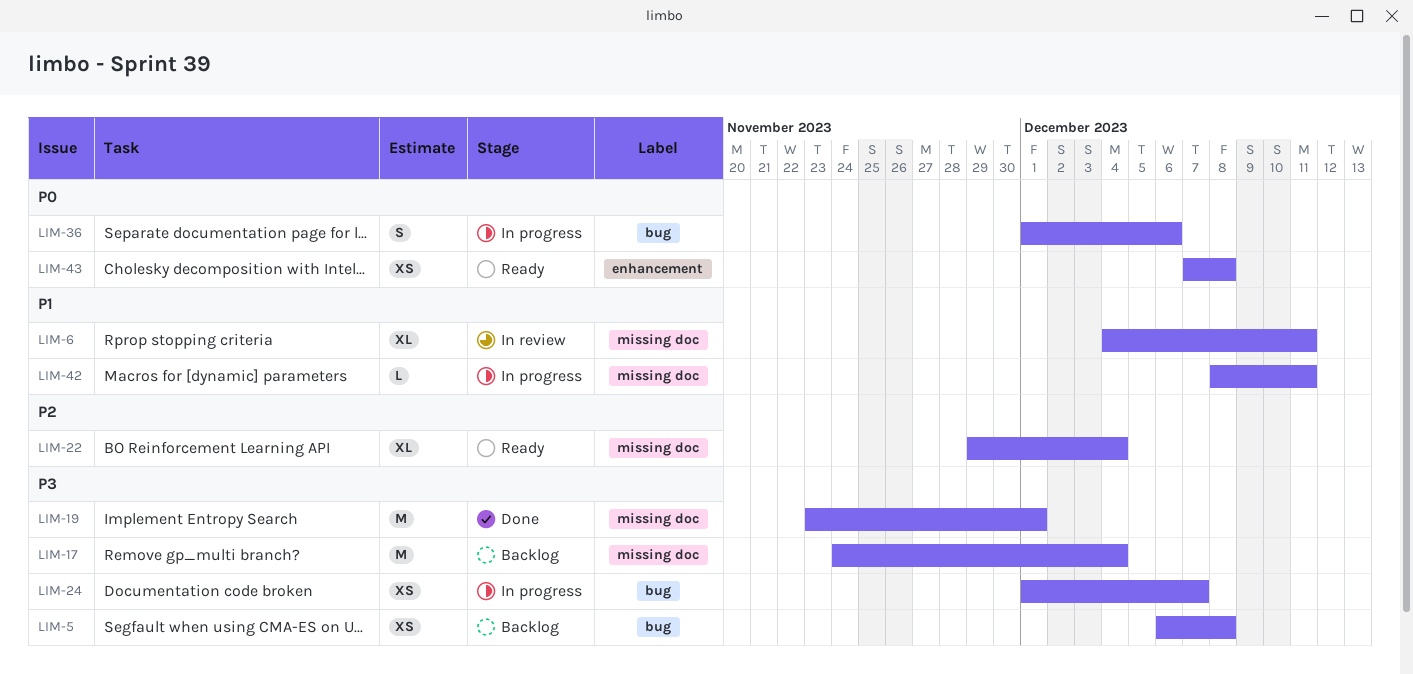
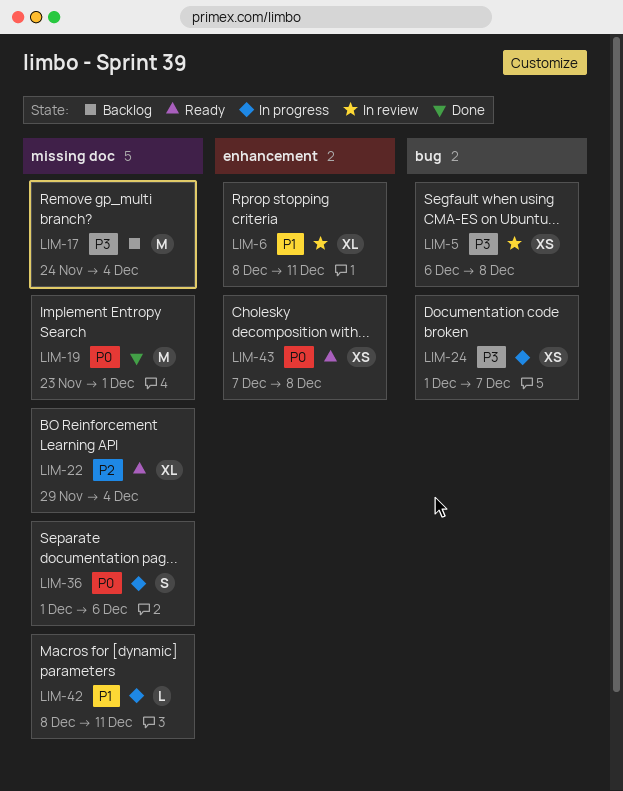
LIM-5, status: Backlog -> In review
LIM-6, label: missing doc -> enhancement
LIM-6, start: Dec 4 -> Dec 8
LIM-19, priority: P3 -> P0
LIM-36, label: bug -> missing doc

